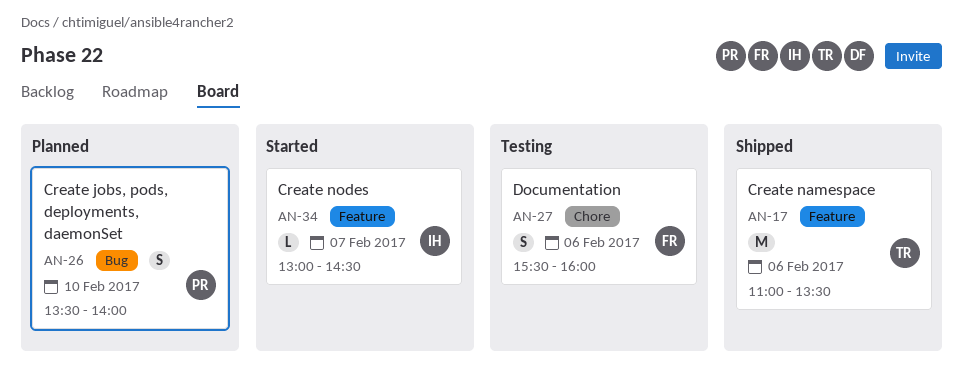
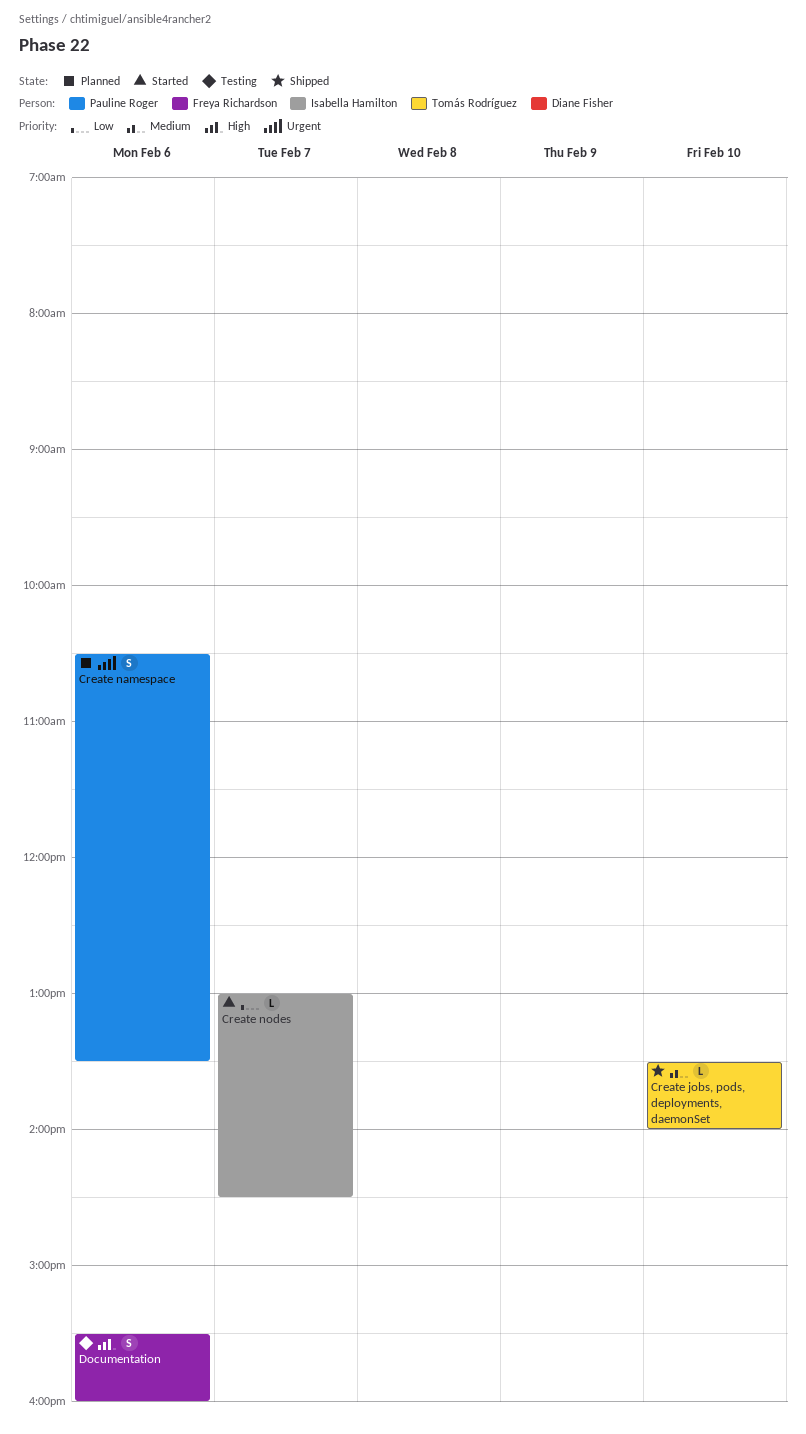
Create jobs, pods, deployments, daemonSet, status: Planned -> Shipped
Create jobs, pods, deployments, daemonSet, owner: Pauline Roger -> Tomás Rodríguez
Create jobs, pods, deployments, daemonSet, estimate: S -> L
Create namespace, status: Shipped -> Planned
Create namespace, owner: Tomás Rodríguez -> Pauline Roger
Create namespace, estimate: M -> S
Create namespace, begins: 11:00 -> 10:30

